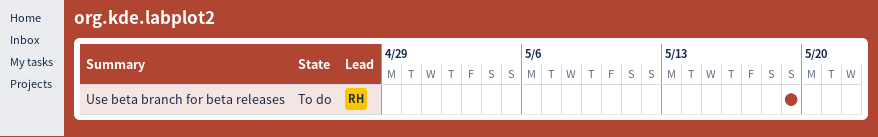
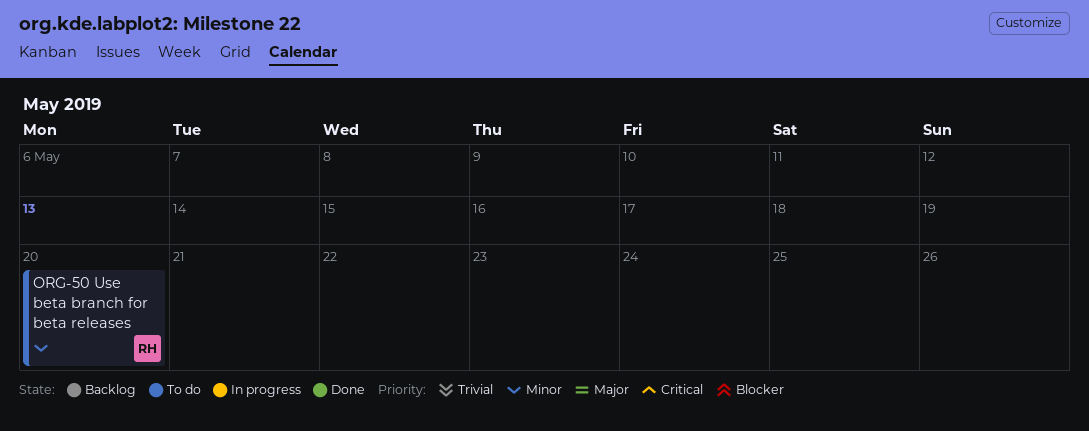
Use beta branch for beta releases, due: May 19 -> May 20

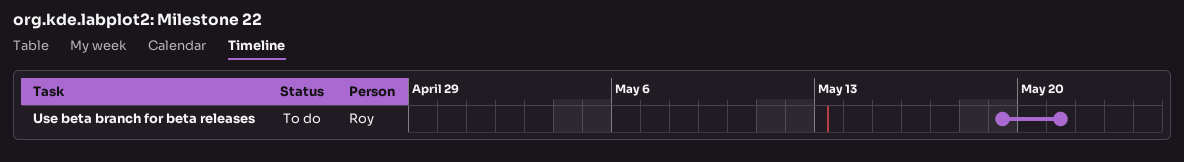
Use beta branch for beta releases, due: May 20 -> May 21

